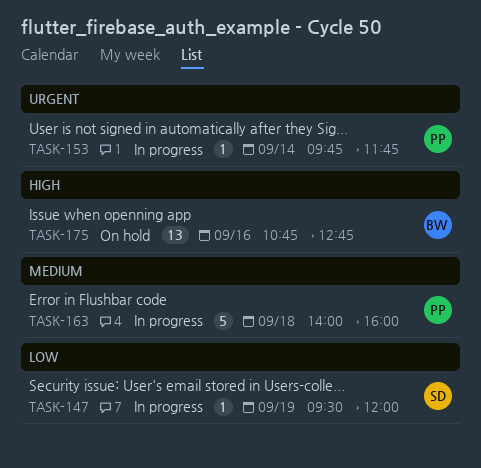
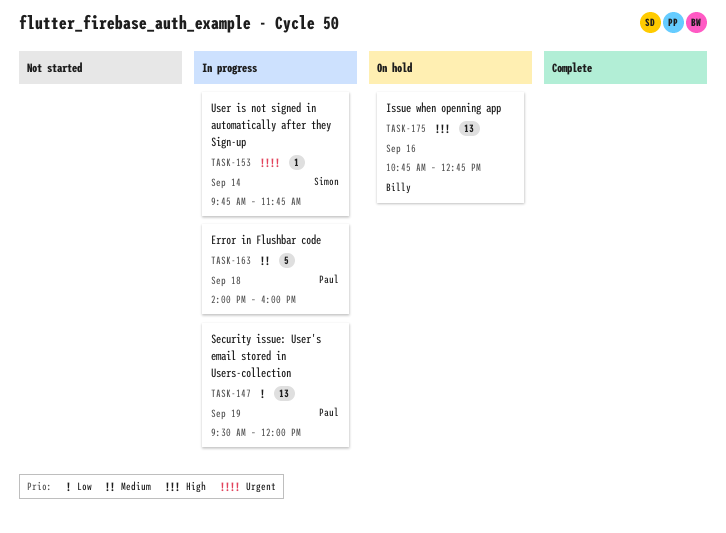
TASK-147, owner: Simon -> Paul
TASK-147, estimate: 1 -> 13
TASK-153, owner: Paul -> Simon

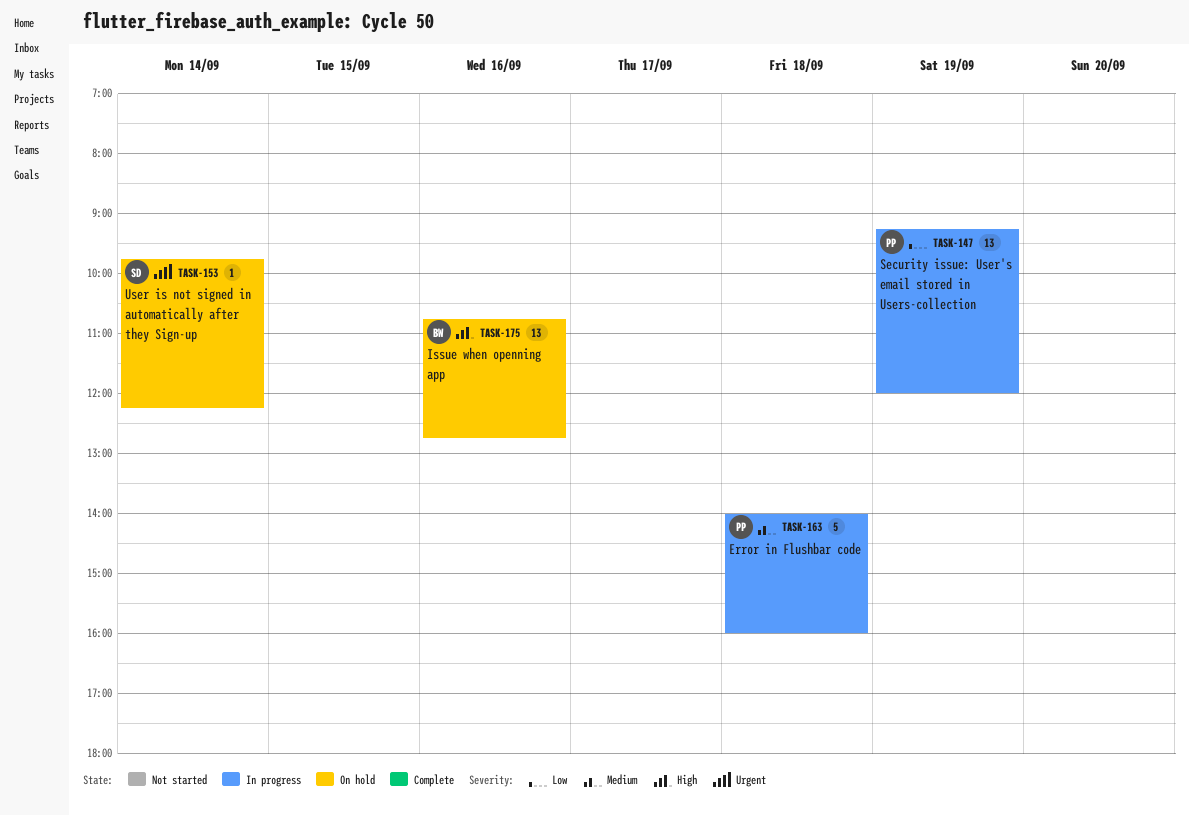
TASK-147, begins: 09:30 -> 09:15
TASK-153, status: In progress -> On hold
TASK-153, ends: 11:45 -> 12:15

